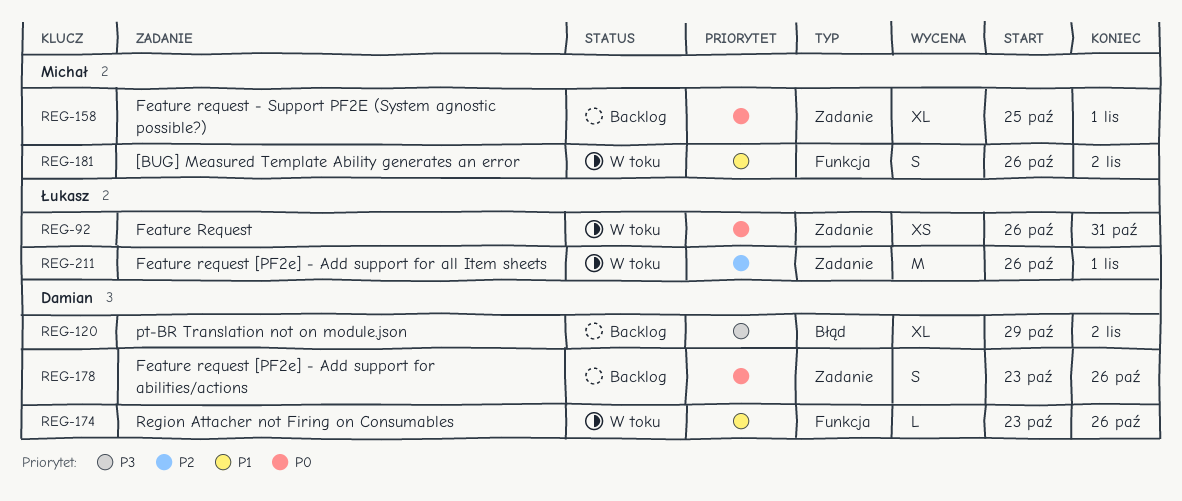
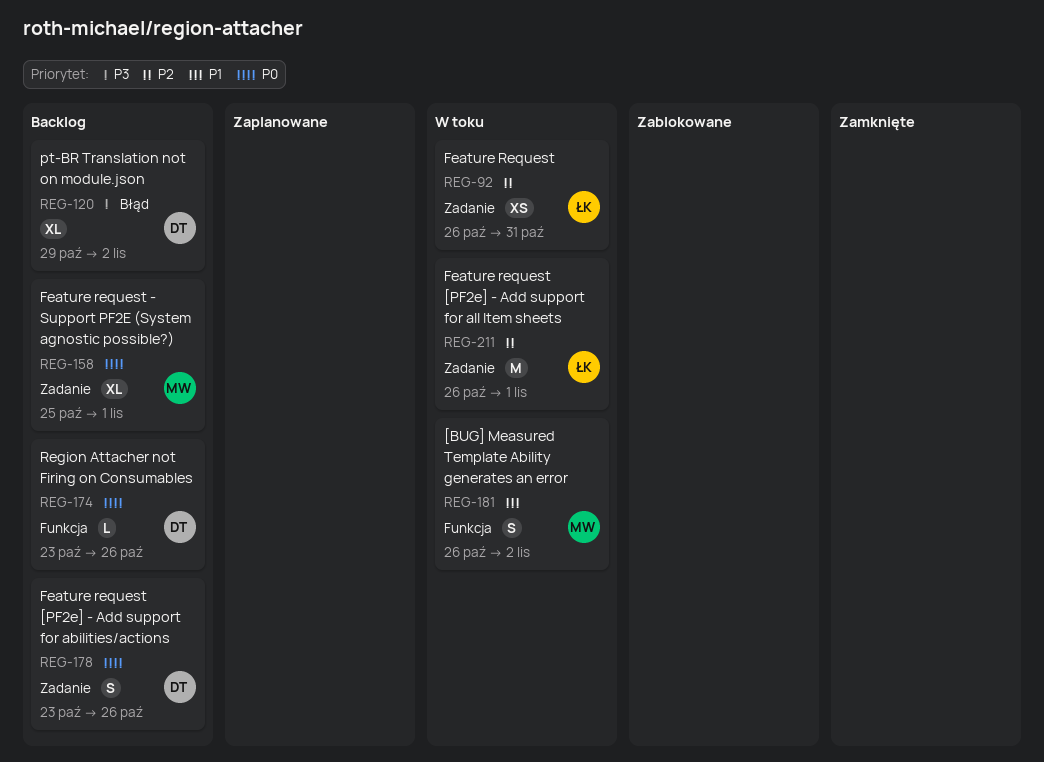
REG-92, priority: P0 -> P2
REG-174, status: W toku -> Backlog
REG-174, priority: P1 -> P0

